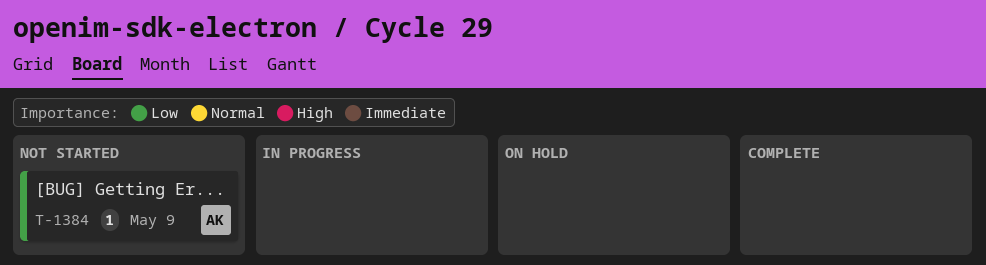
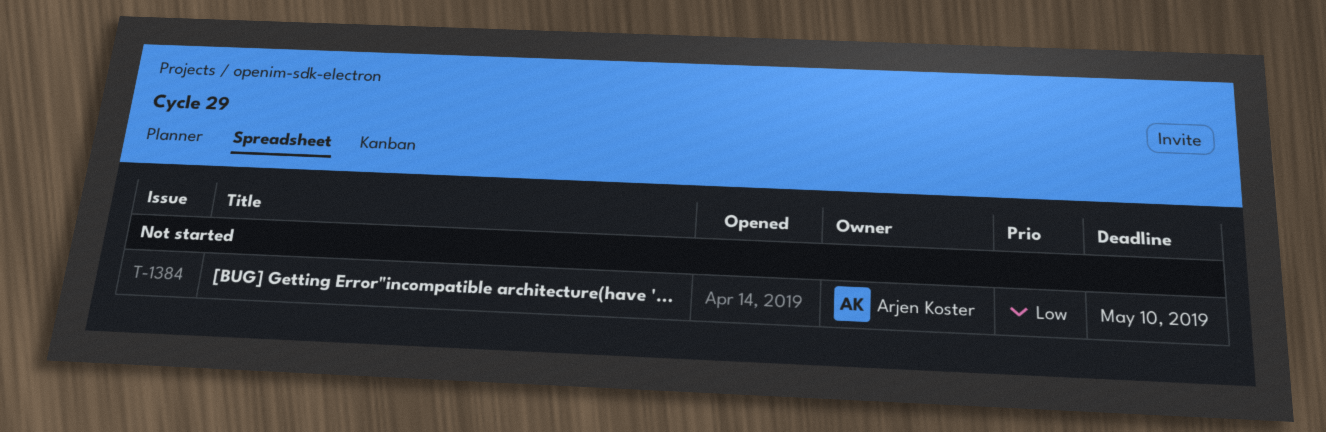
T-1384, due: May 9 -> May 10

